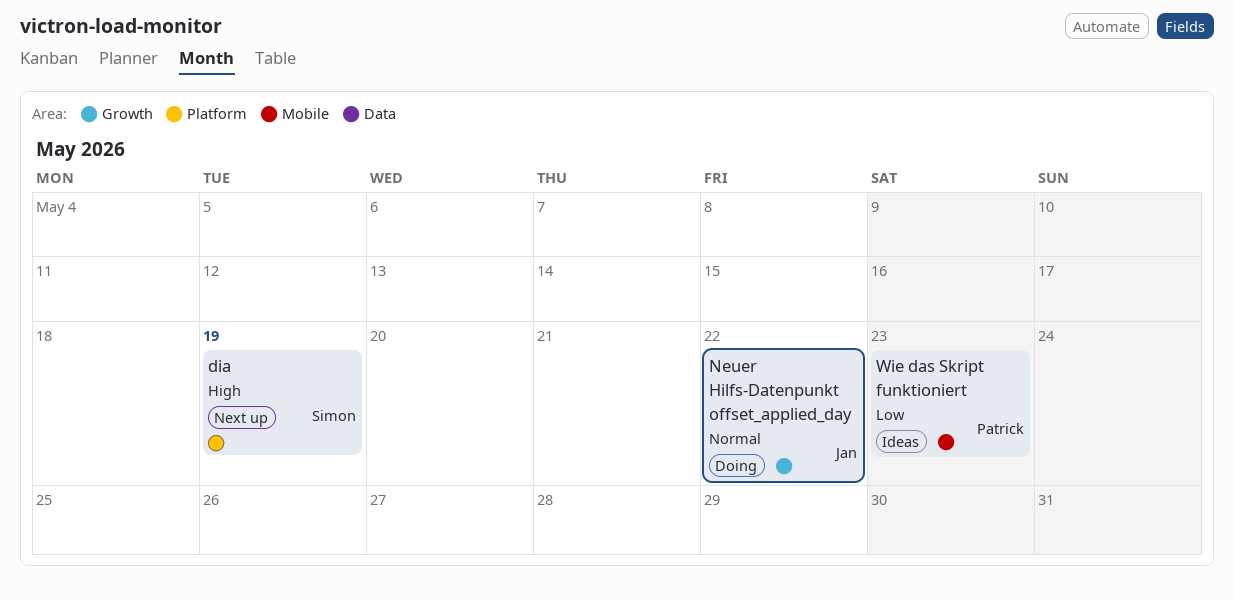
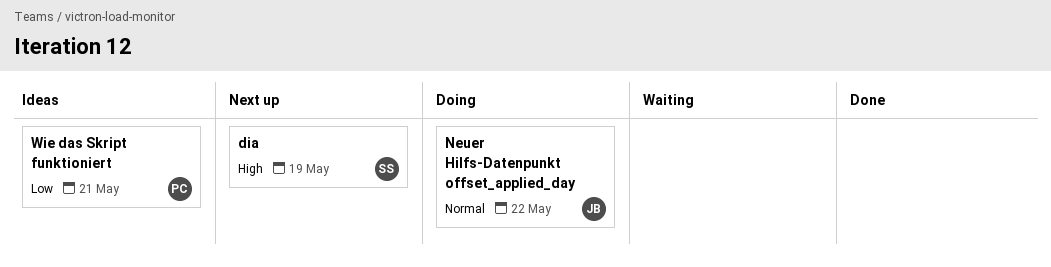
Wie das Skript funktioniert, due: May 23 -> May 21

